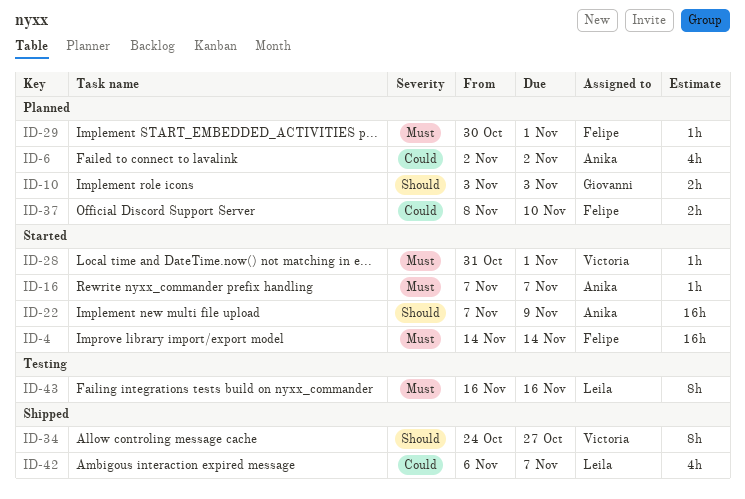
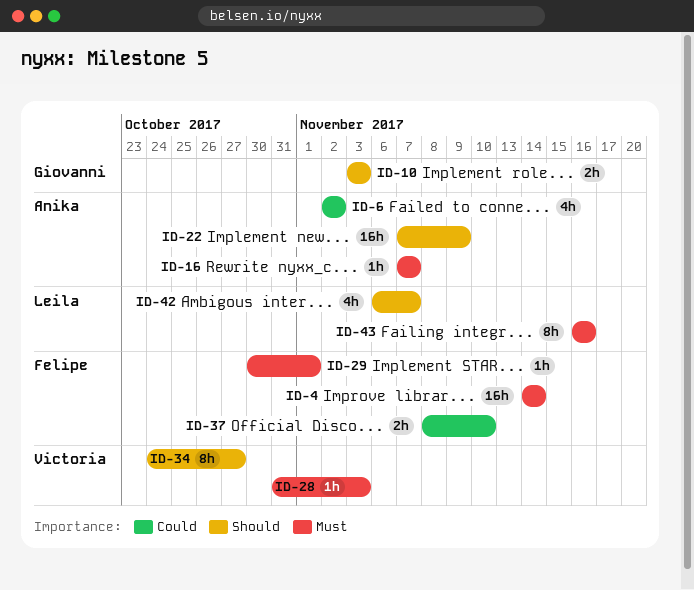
ID-28, due: Nov 1 -> Nov 3
ID-42, priority: Could -> Should

